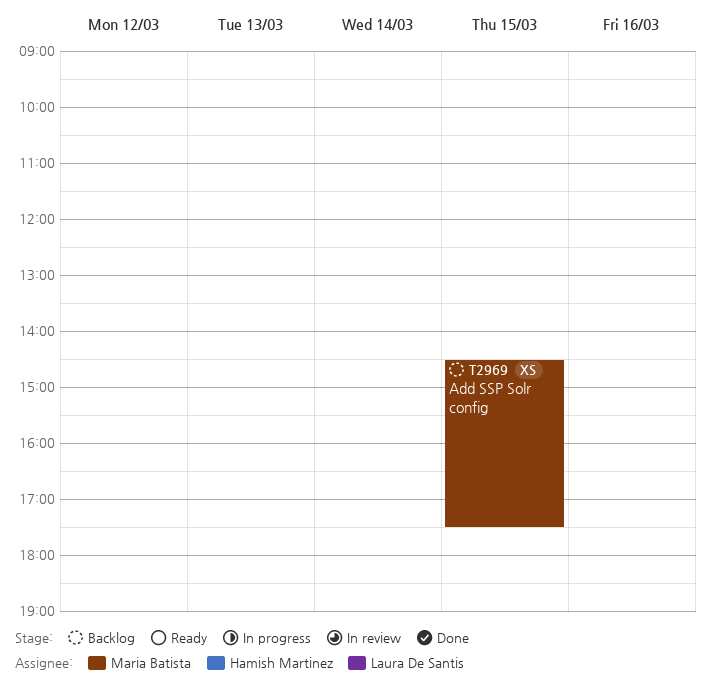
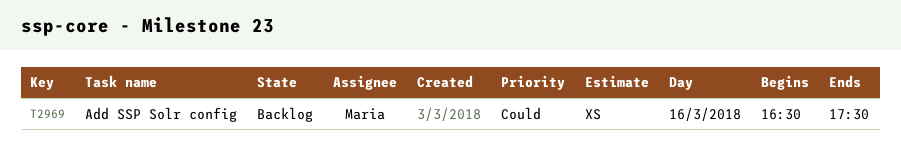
T2969, day: Mar 15 -> Mar 16
T2969, begins: 14:30 -> 16:30

